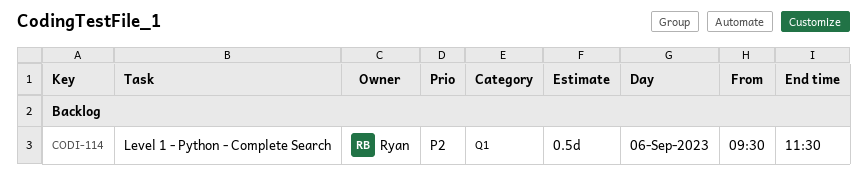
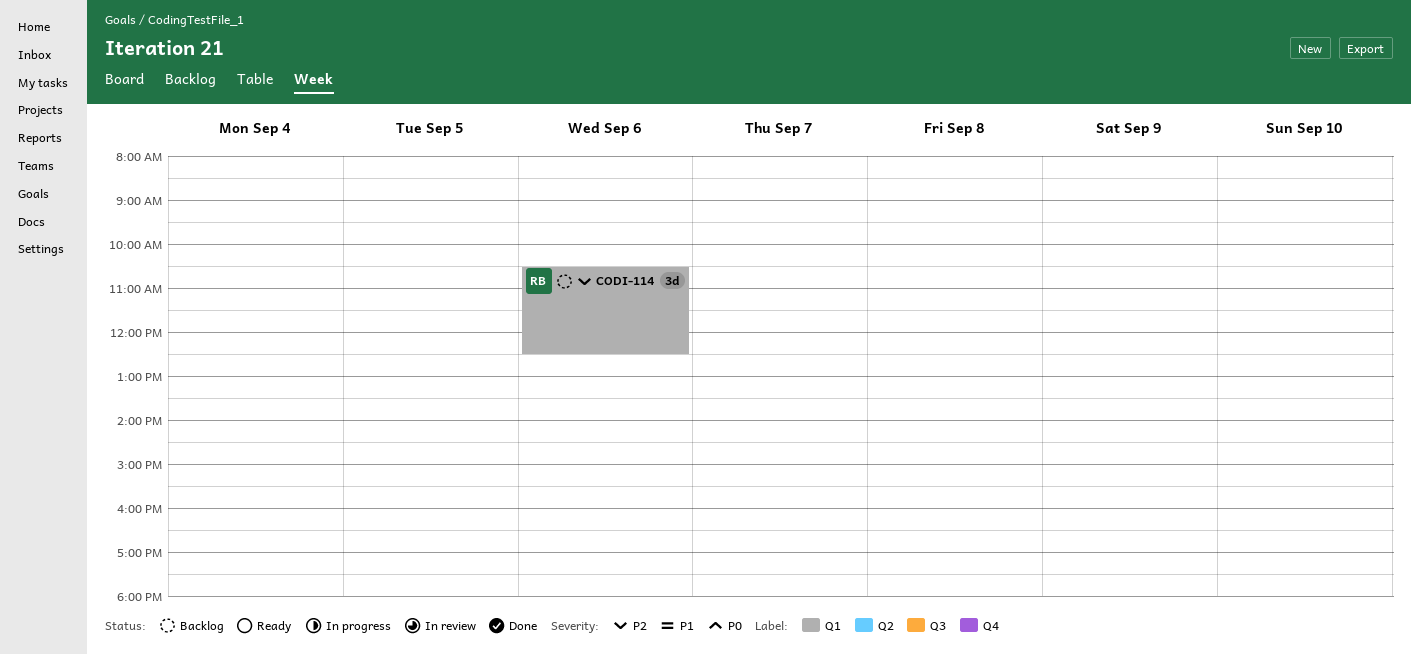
CODI-114, estimate: 0.5d -> 3d
CODI-114, begins: 09:30 -> 10:30
CODI-114, ends: 11:30 -> 12:30

